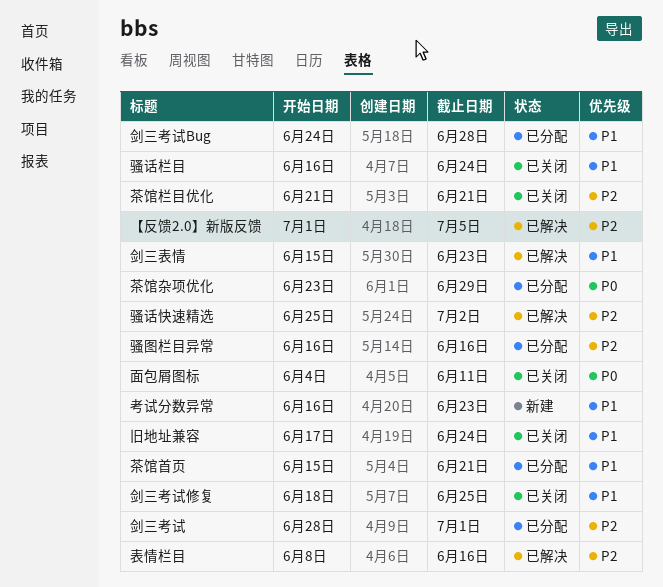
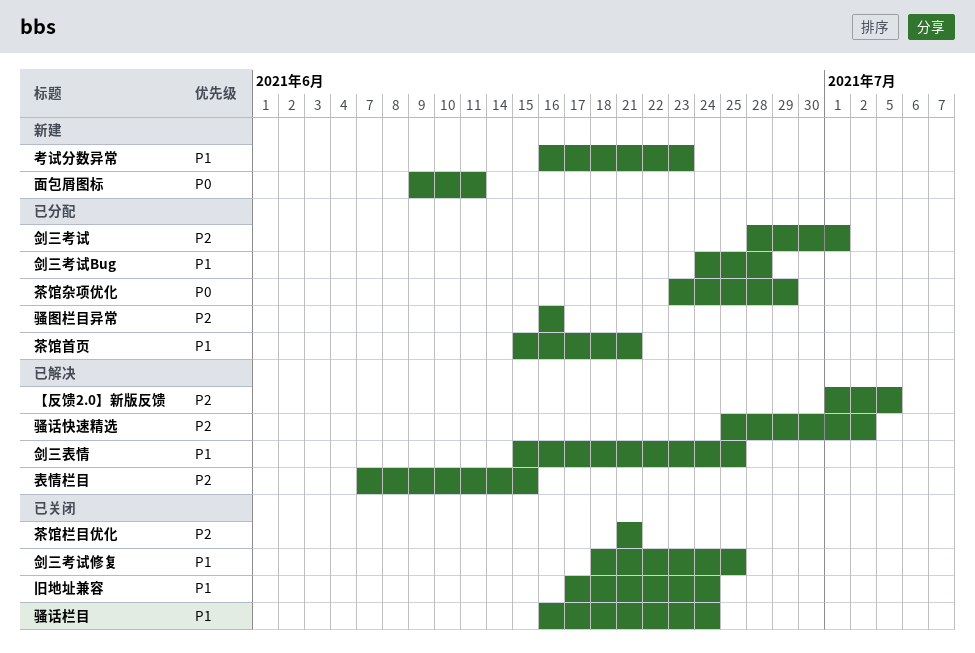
剑三表情, due: Jun 23 -> Jun 25
表情栏目, start: Jun 8 -> Jun 7
表情栏目, due: Jun 16 -> Jun 15
面包屑图标, status: 已关闭 -> 新建
面包屑图标, start: Jun 4 -> Jun 9

